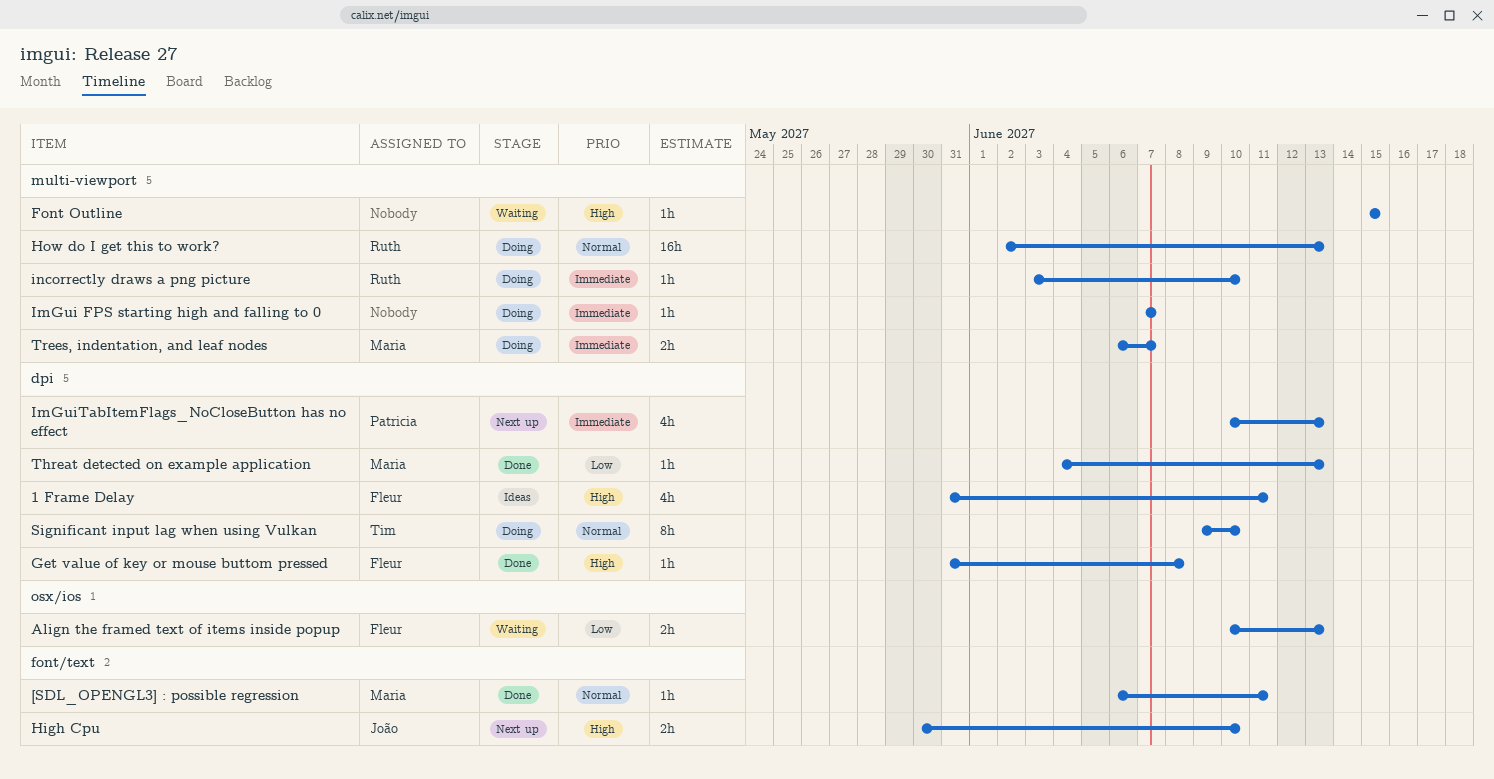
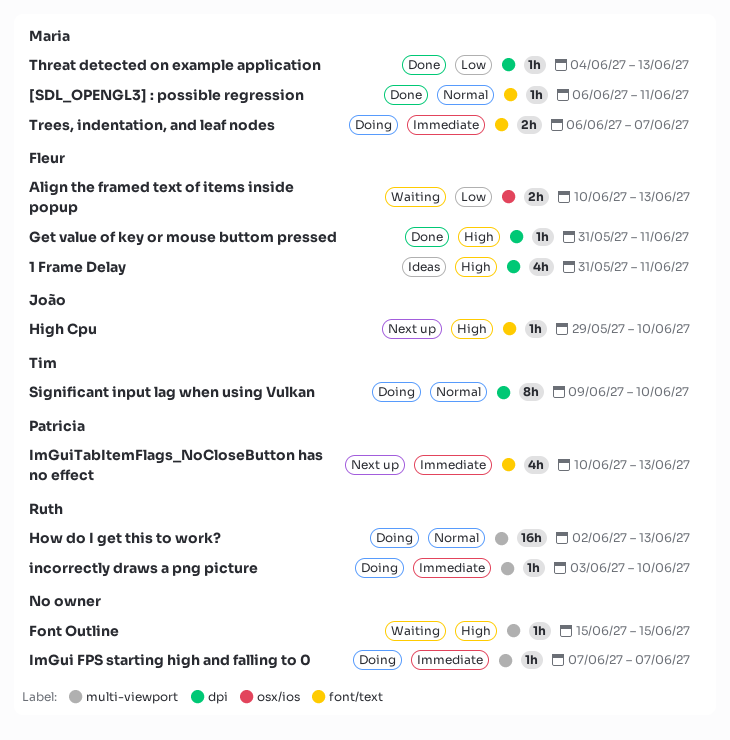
Get value of key or mouse buttom pressed, due: Jun 8 -> Jun 11
High Cpu, estimate: 2h -> 1h
High Cpu, start: May 30 -> May 29
ImGuiTabItemFlags_NoCloseButton has no effect, label: dpi -> font/text
Trees, indentation, and leaf nodes, label: multi-viewport -> font/text

